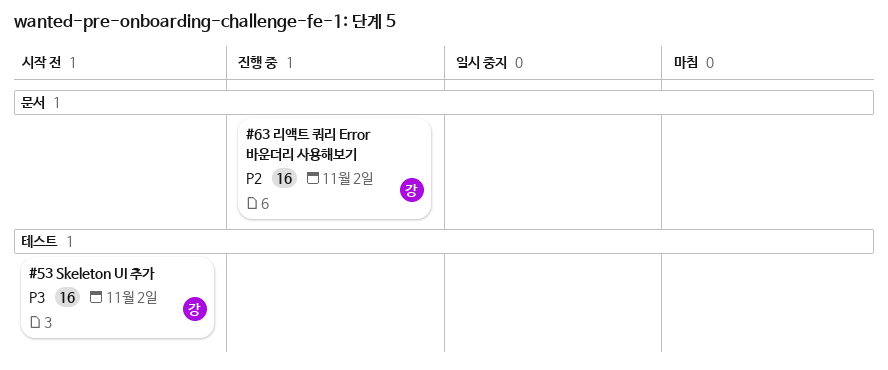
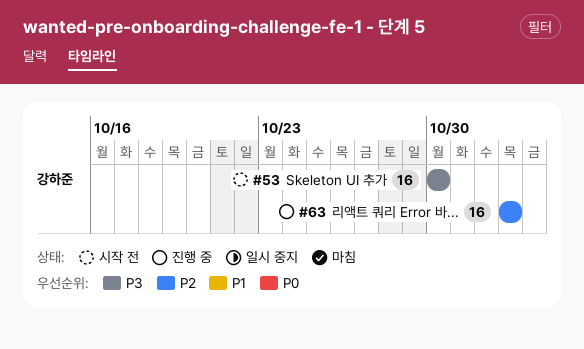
#53, due: Nov 2 -> Oct 30

